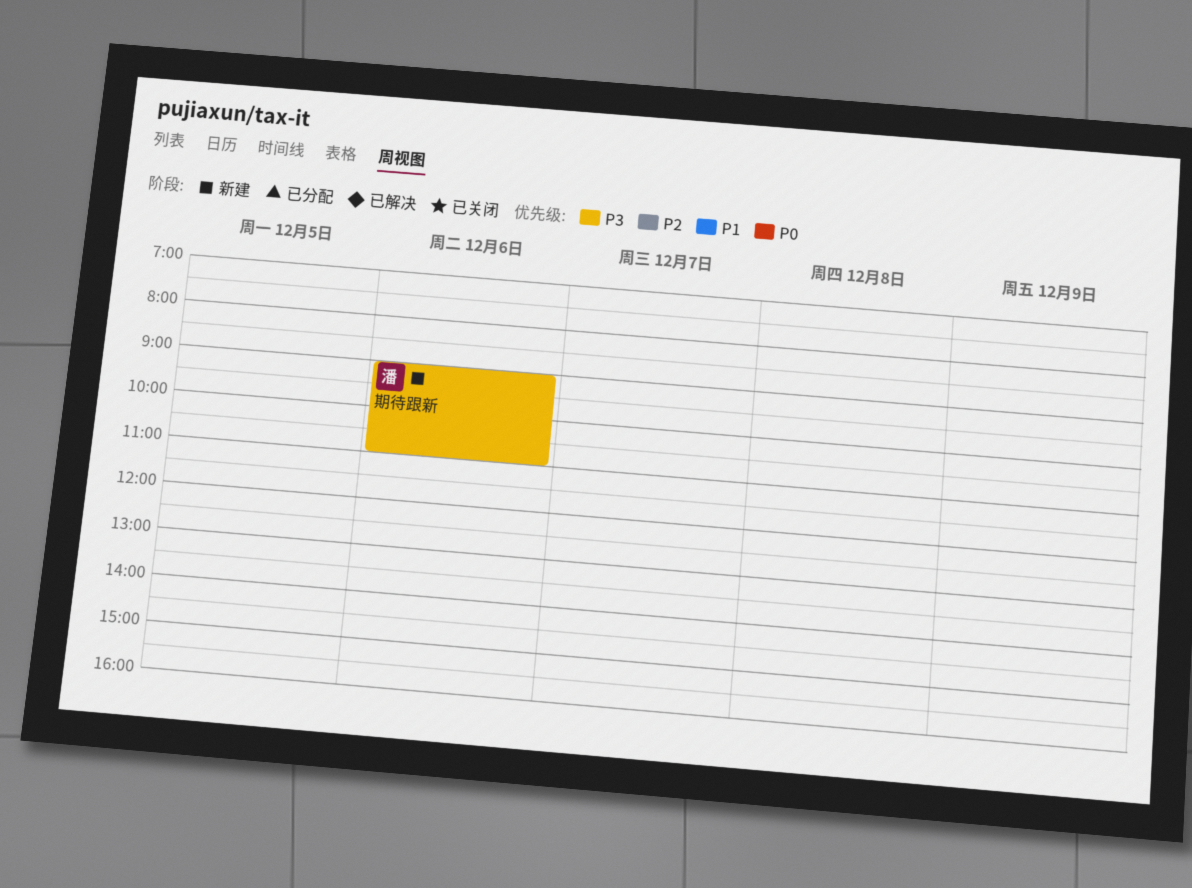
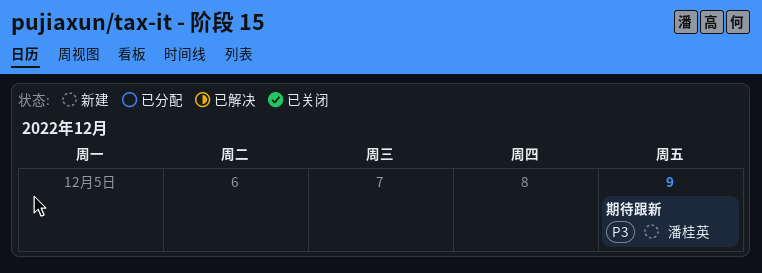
期待跟新, day: Dec 6 -> Dec 9

